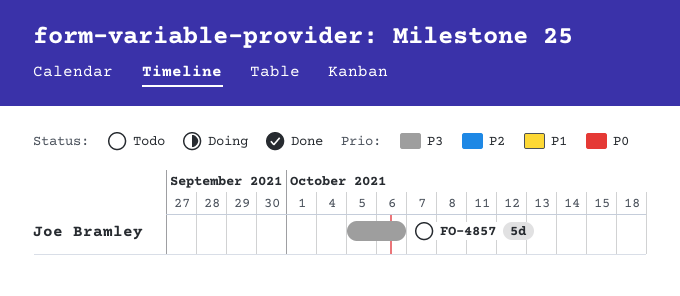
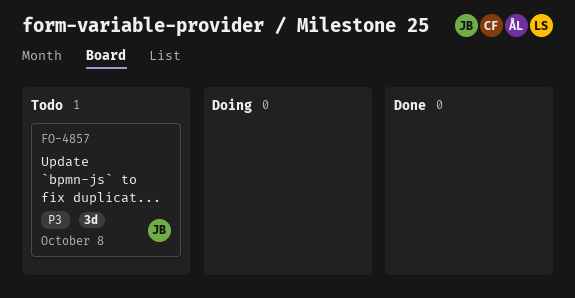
FO-4857, estimate: 5d -> 3d
FO-4857, due: Oct 6 -> Oct 8

